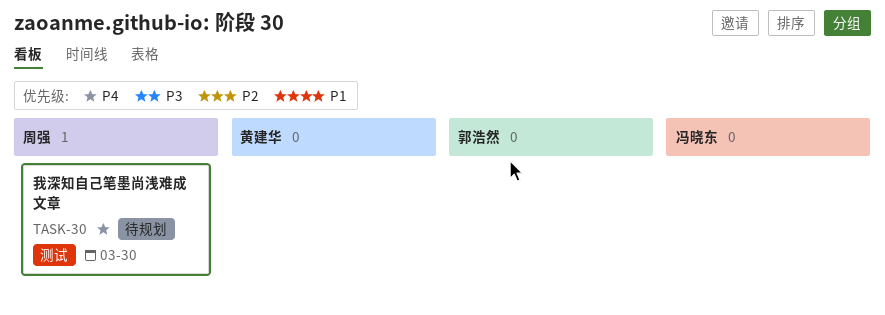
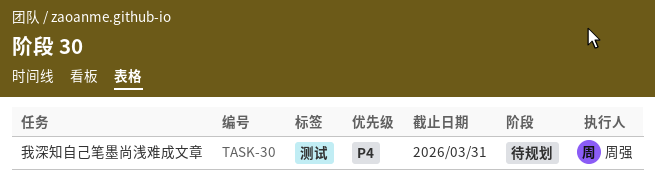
TASK-30, due: Mar 30 -> Mar 31

